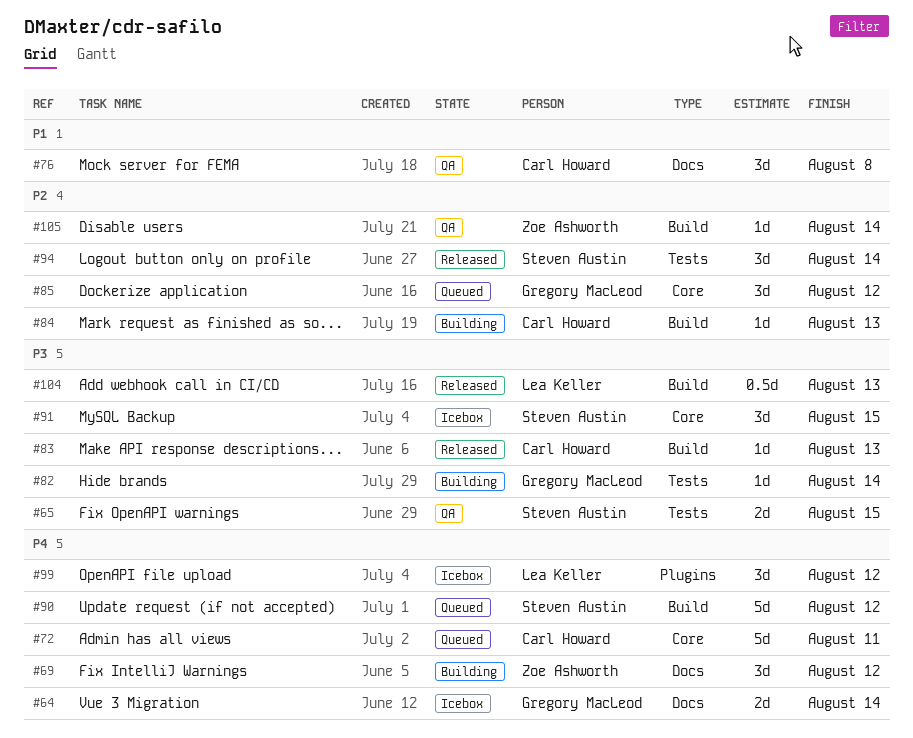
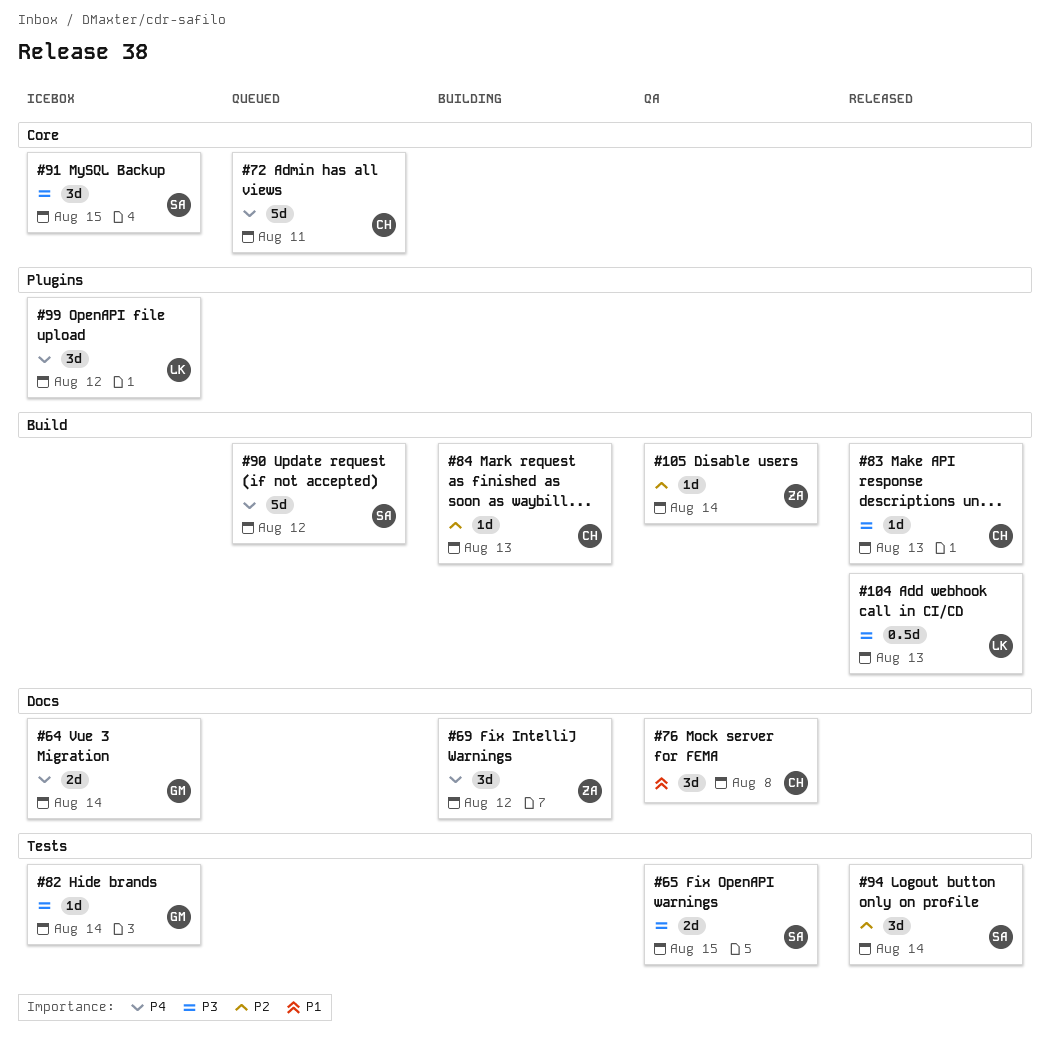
#82, status: Building -> Icebox
#85: present -> none

